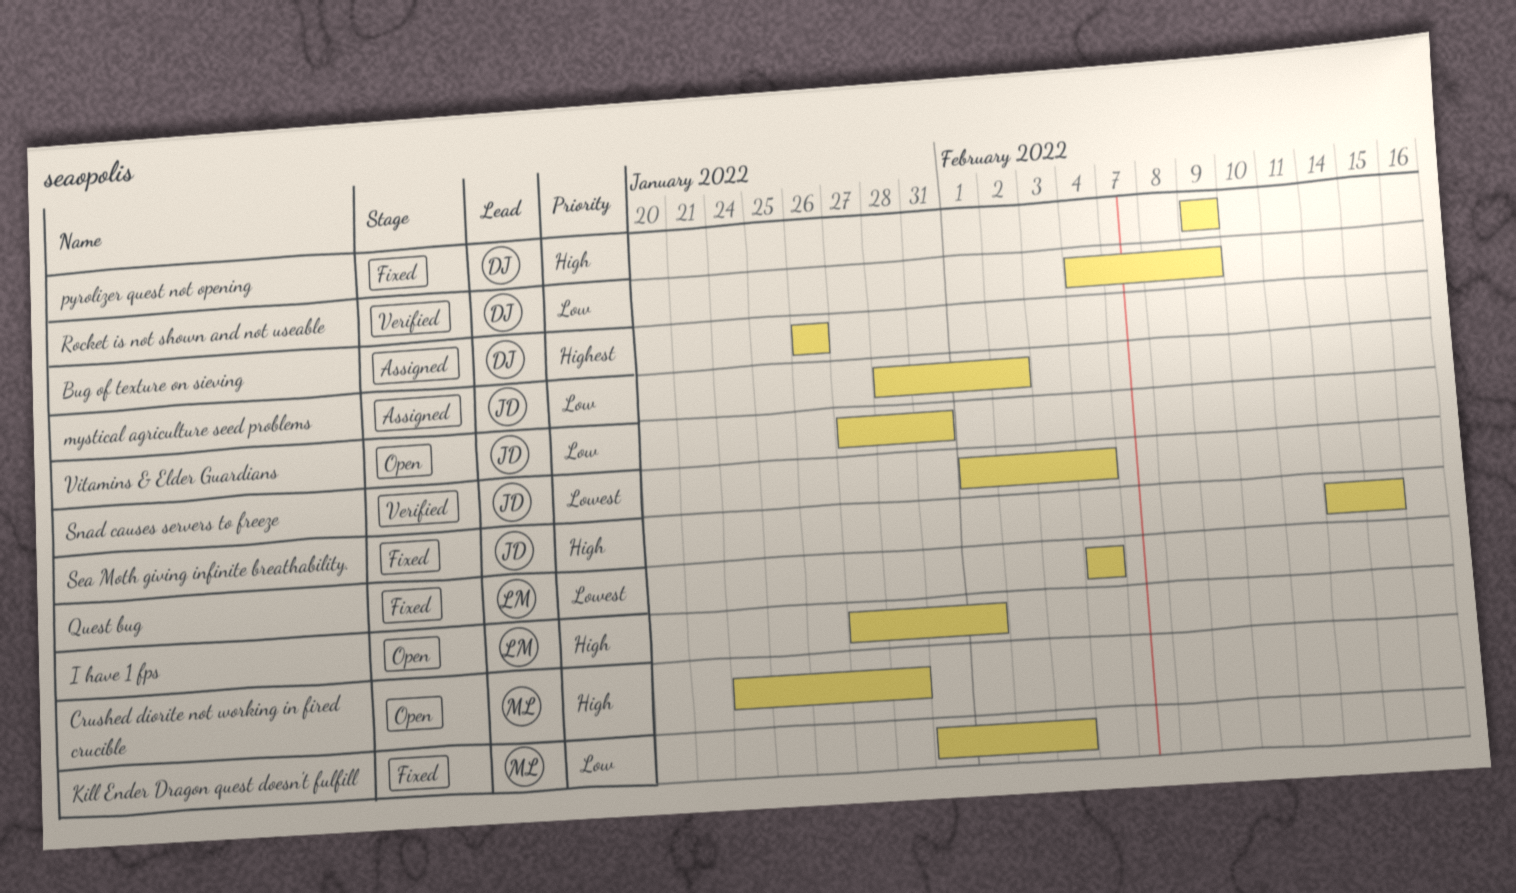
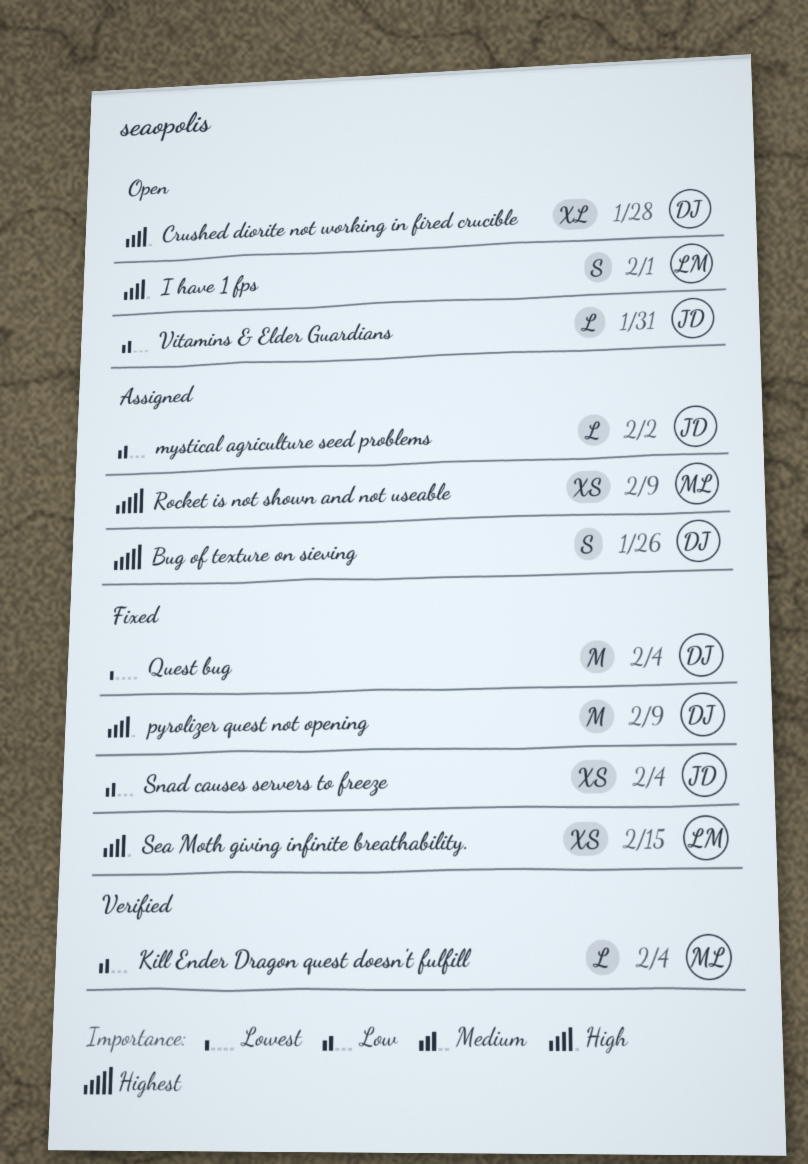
Crushed diorite not working in fired crucible, owner: ML -> DJ
Kill Ender Dragon quest doesn't fulfill, status: Fixed -> Verified
Kill Ender Dragon quest doesn't fulfill, due: Feb 3 -> Feb 4
Quest bug, owner: LM -> DJ
Rocket is not shown and not useable, status: Verified -> Assigned
Rocket is not shown and not useable, owner: DJ -> ML
Rocket is not shown and not useable, priority: Low -> Highest
Sea Moth giving infinite breathability., owner: JD -> LM
Snad causes servers to freeze, status: Verified -> Fixed
Snad causes servers to freeze, priority: Lowest -> Low

